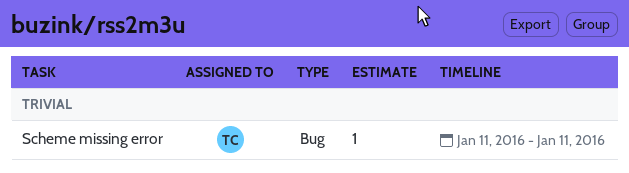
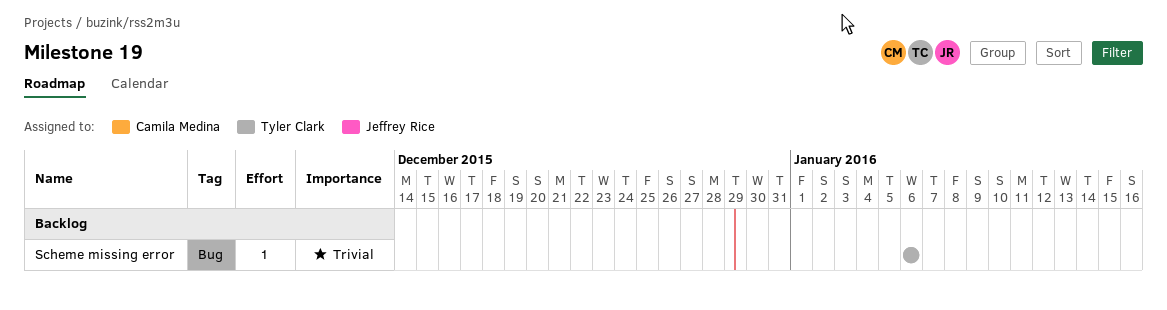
Scheme missing error, start: Jan 11 -> Jan 6
Scheme missing error, due: Jan 11 -> Jan 6

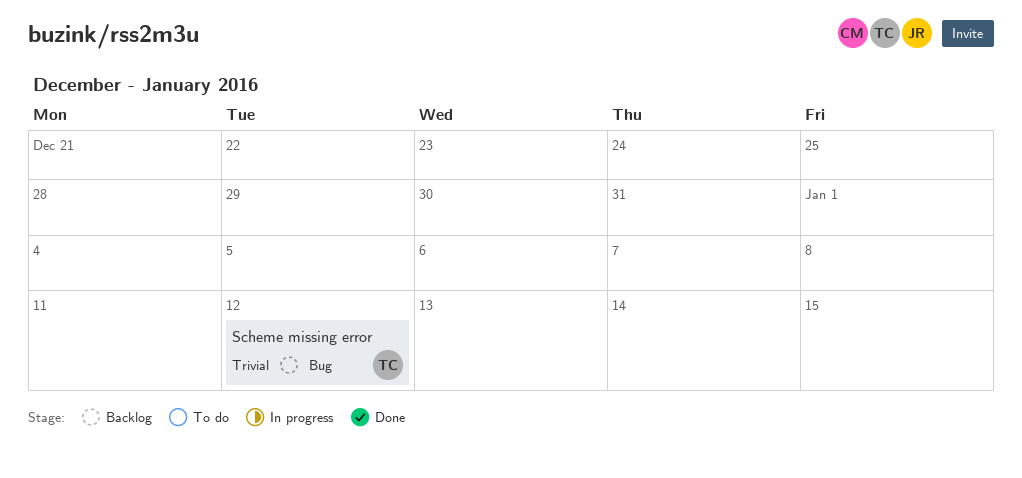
Scheme missing error, due: Jan 6 -> Jan 12

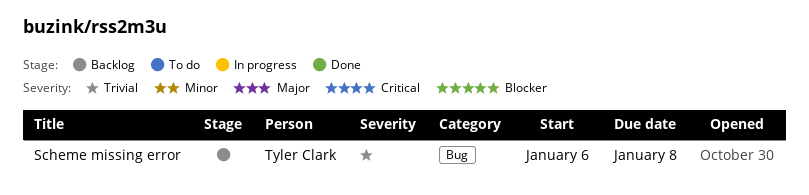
Scheme missing error, due: Jan 12 -> Jan 8

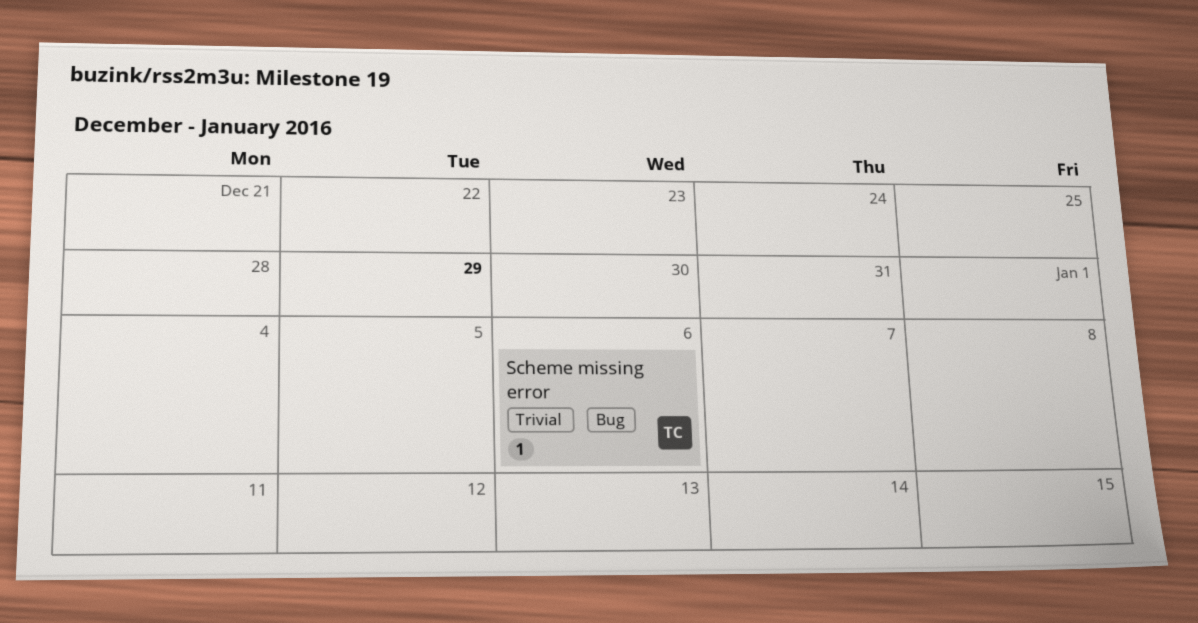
Scheme missing error, due: Jan 8 -> Jan 6

